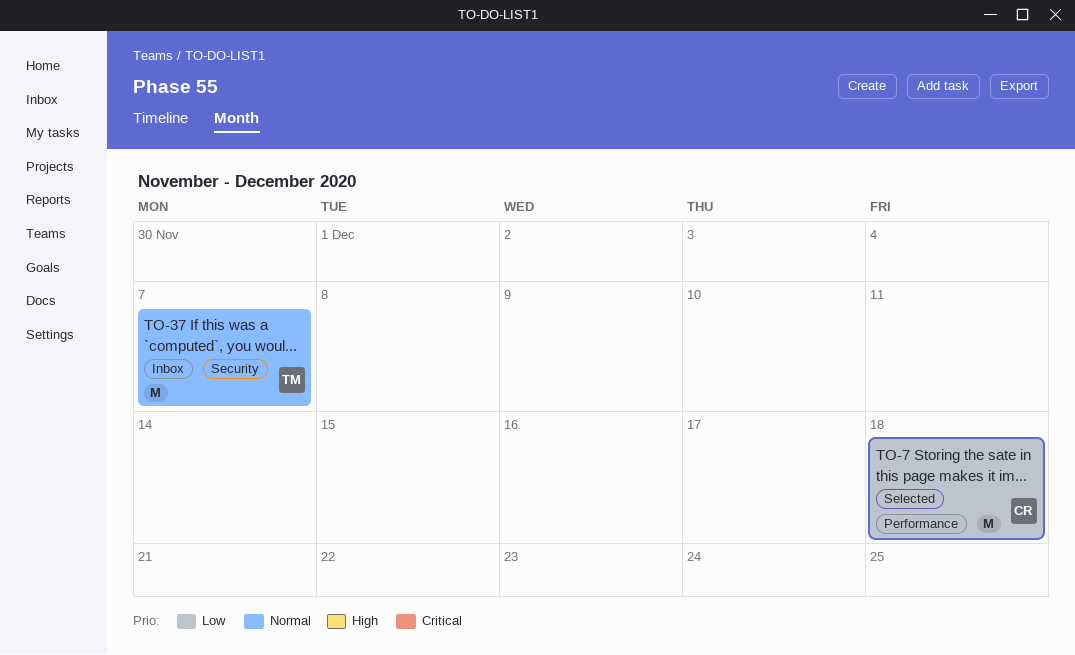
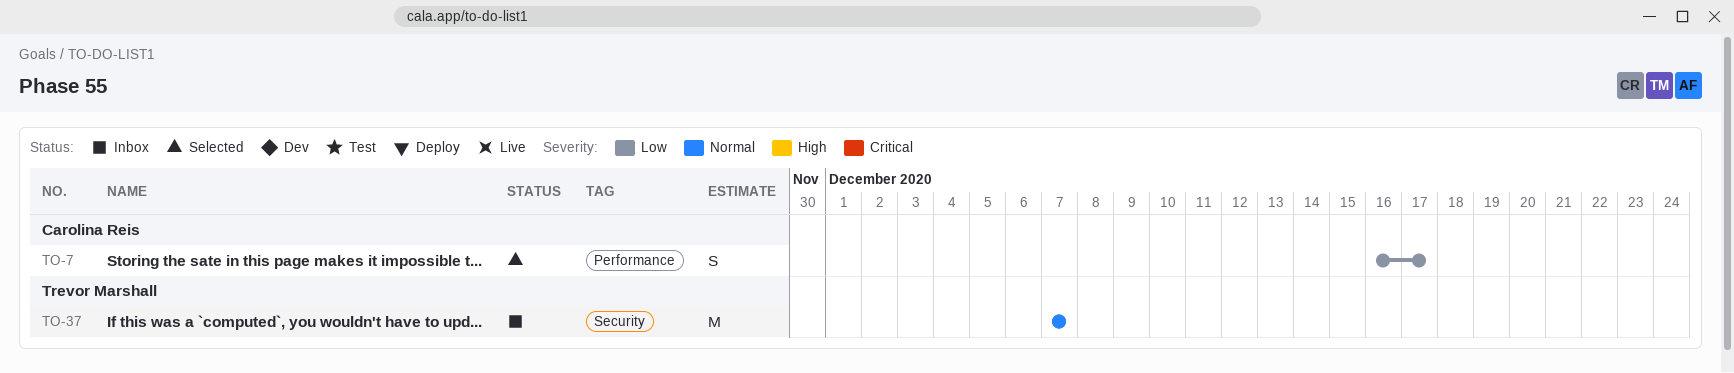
TO-7, estimate: M -> S
TO-7, due: Dec 18 -> Dec 17

